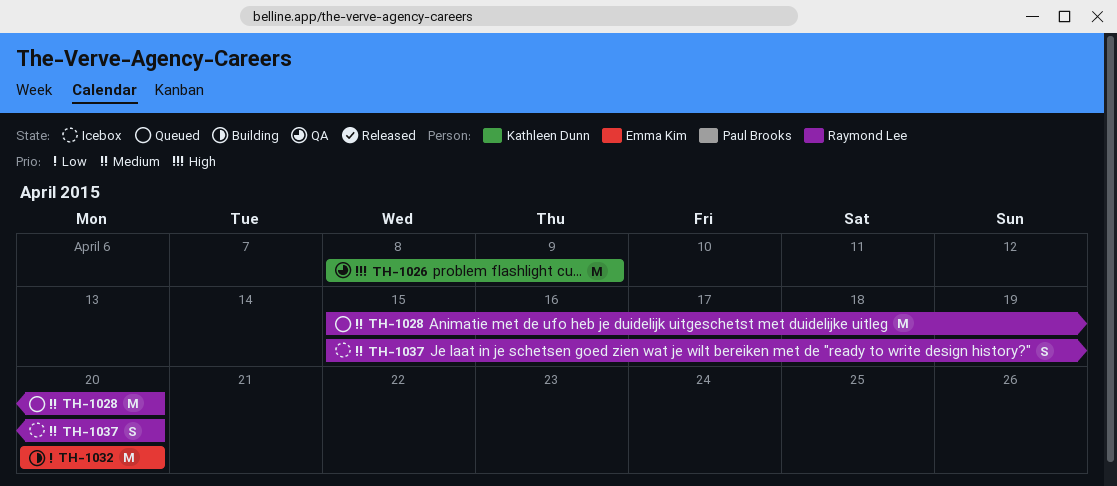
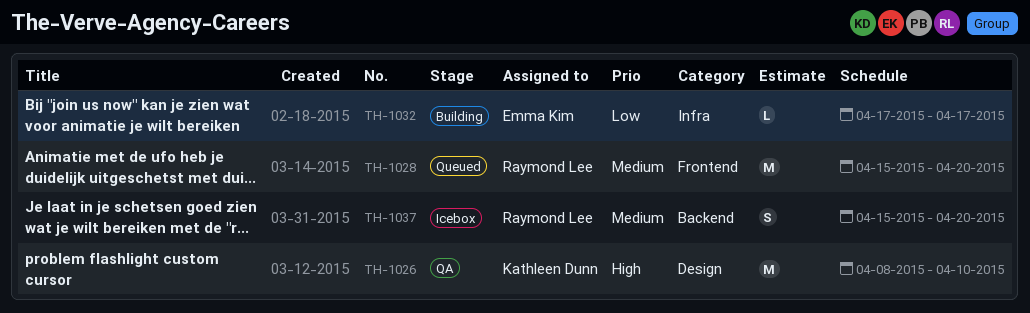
TH-1026, due: Apr 9 -> Apr 10
TH-1032, estimate: M -> L
TH-1032, start: Apr 20 -> Apr 17
TH-1032, due: Apr 20 -> Apr 17

